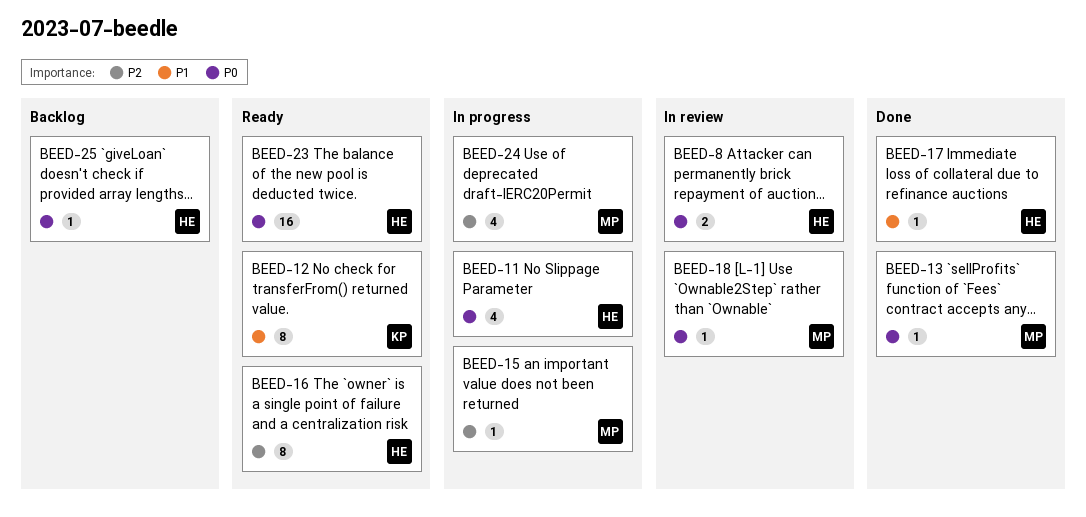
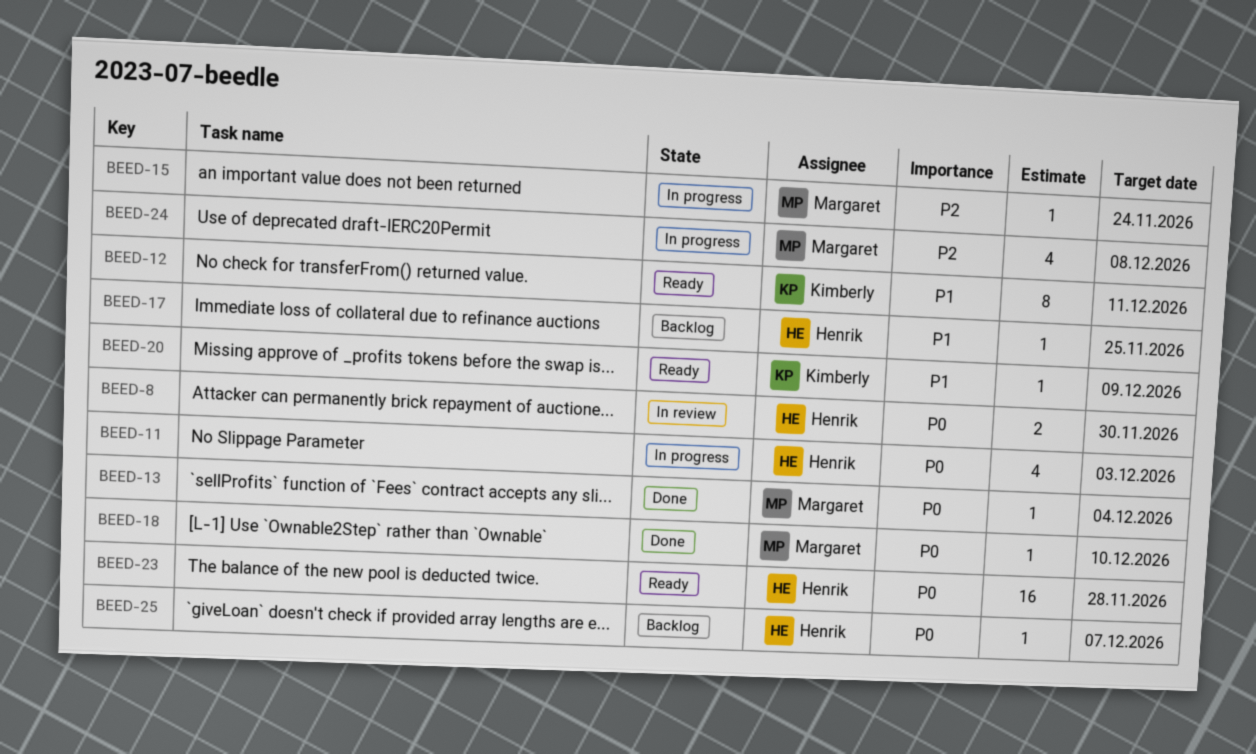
BEED-16: present -> none
BEED-17, status: Done -> Backlog
BEED-18, status: In review -> Done
BEED-20: none -> present

